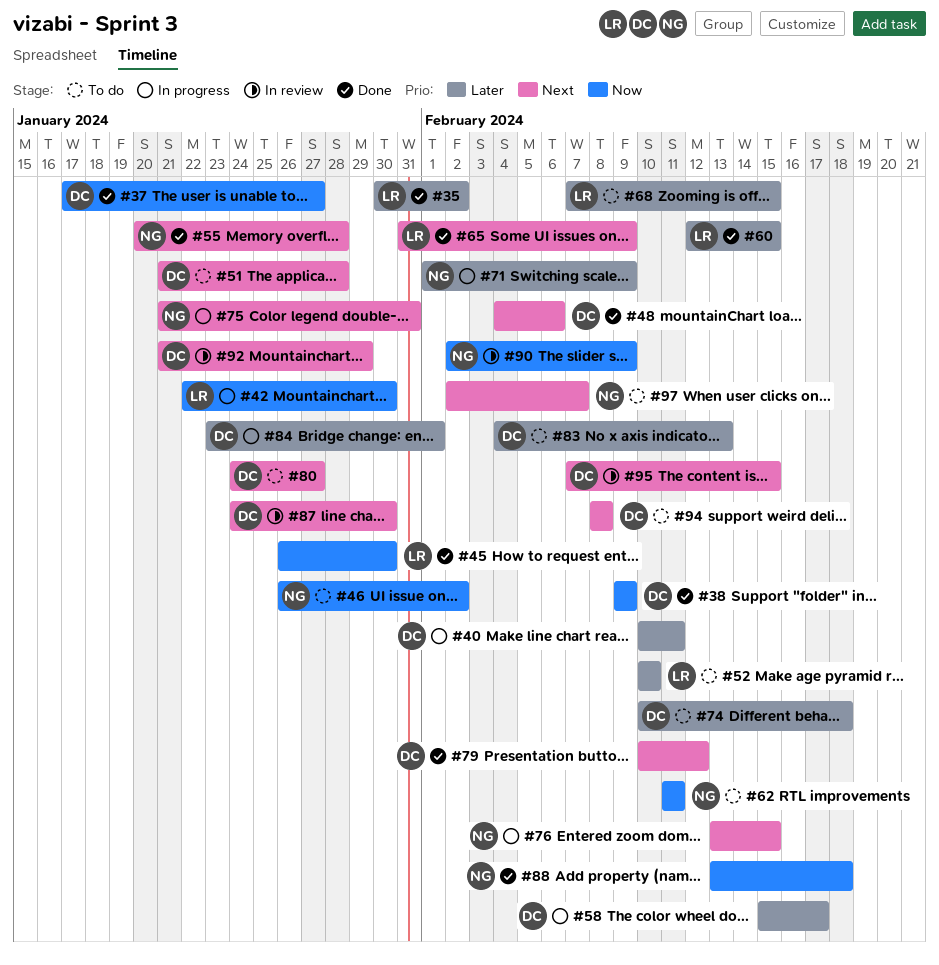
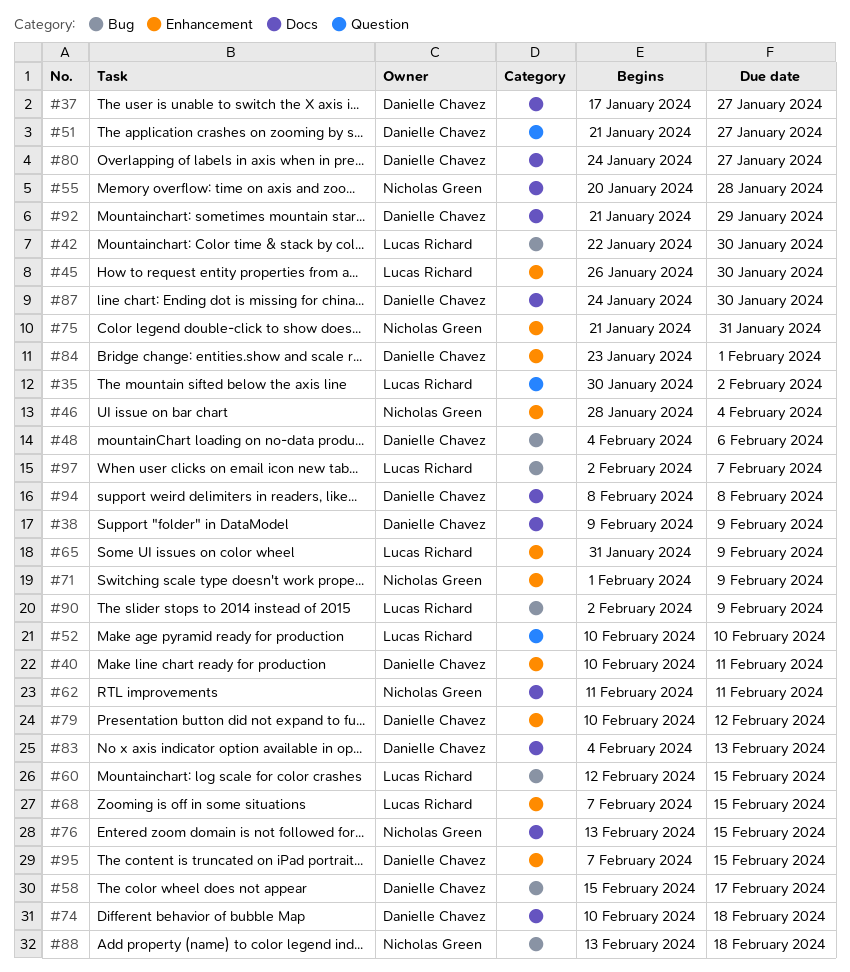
#46, start: Jan 26 -> Jan 28
#46, due: Feb 2 -> Feb 4
#51, due: Jan 28 -> Jan 27
#90, owner: Nicholas Green -> Lucas Richard
#97, owner: Nicholas Green -> Lucas Richard

